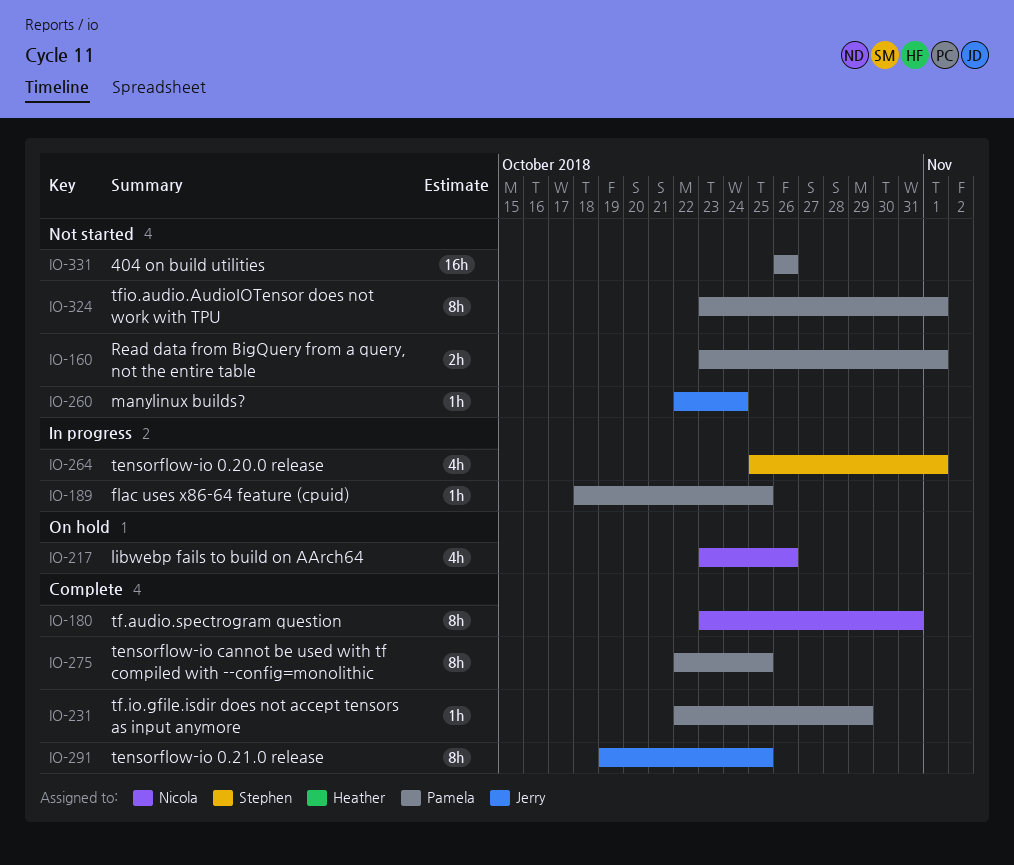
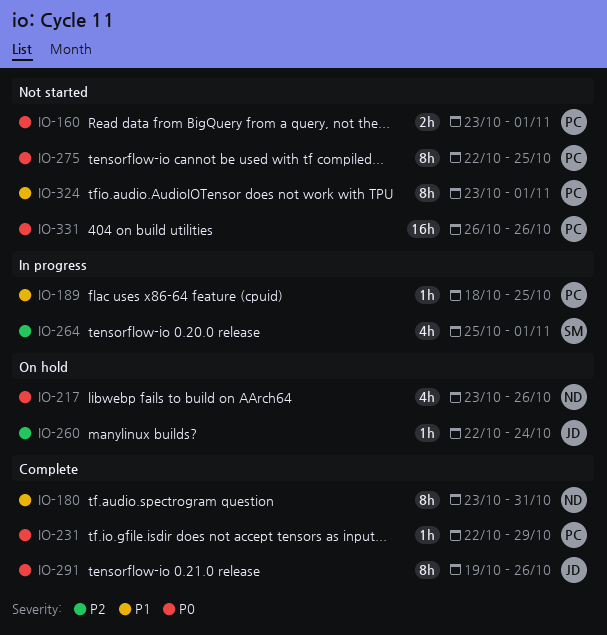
IO-260, status: Not started -> On hold
IO-275, status: Complete -> Not started
IO-291, due: Oct 25 -> Oct 26

